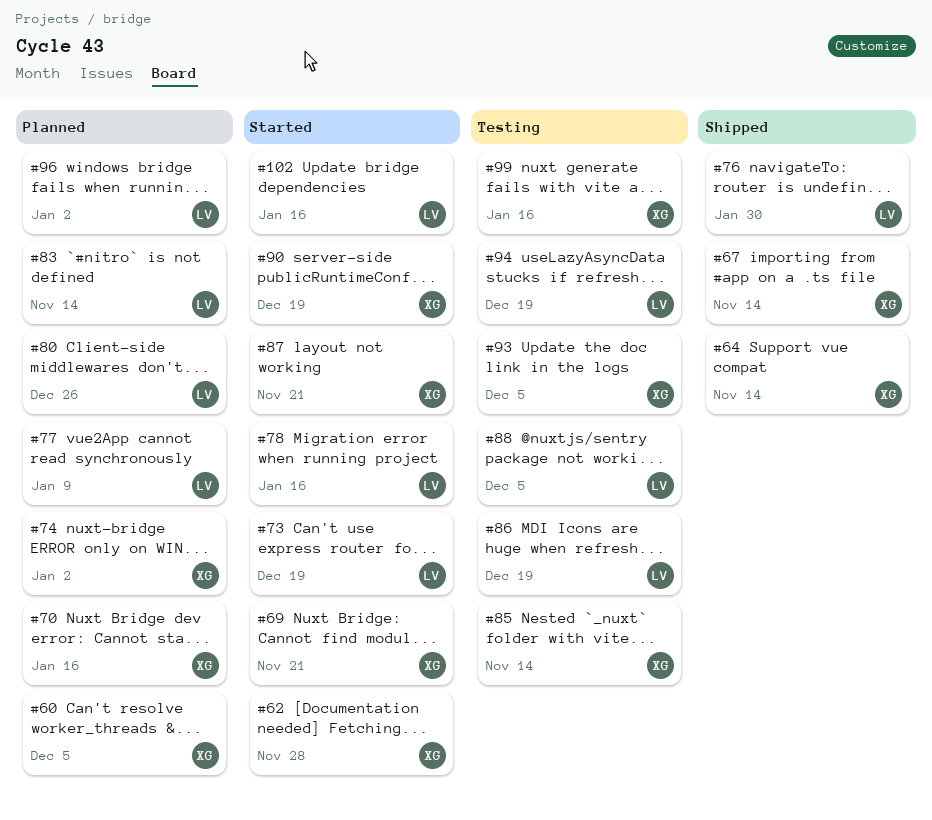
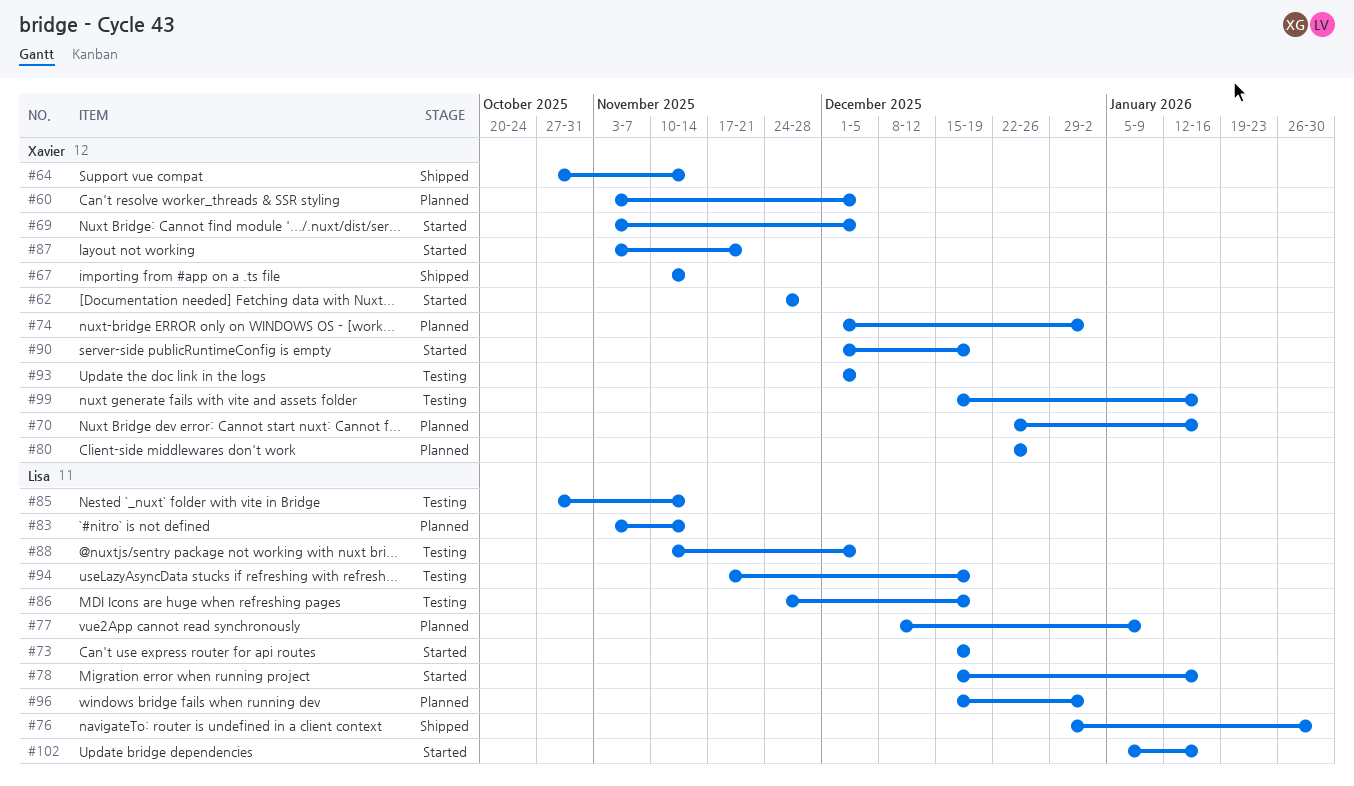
#69, due: Nov 21 -> Dec 5
#80, owner: Lisa -> Xavier
#85, owner: Xavier -> Lisa

